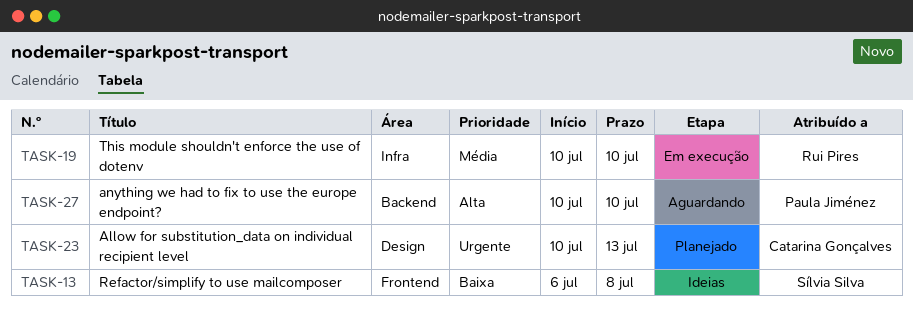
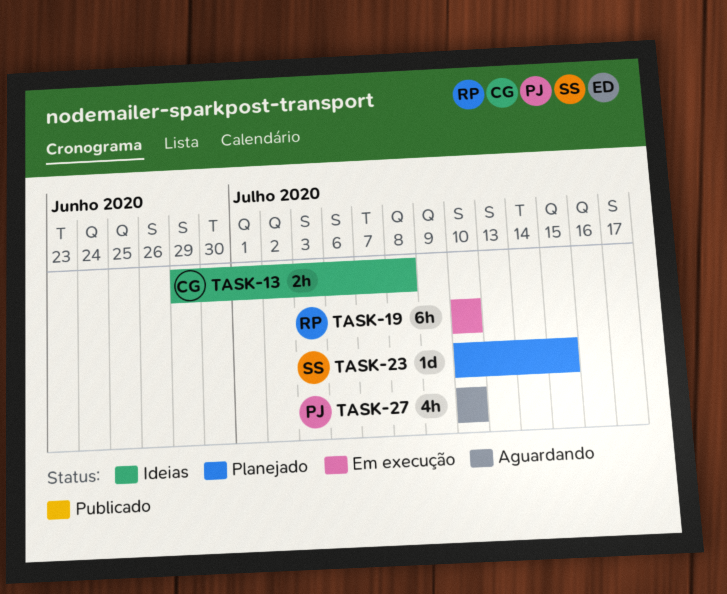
TASK-13, owner: Sílvia Silva -> Catarina Gonçalves
TASK-13, start: Jul 6 -> Jun 29
TASK-23, owner: Catarina Gonçalves -> Sílvia Silva
TASK-23, due: Jul 13 -> Jul 15

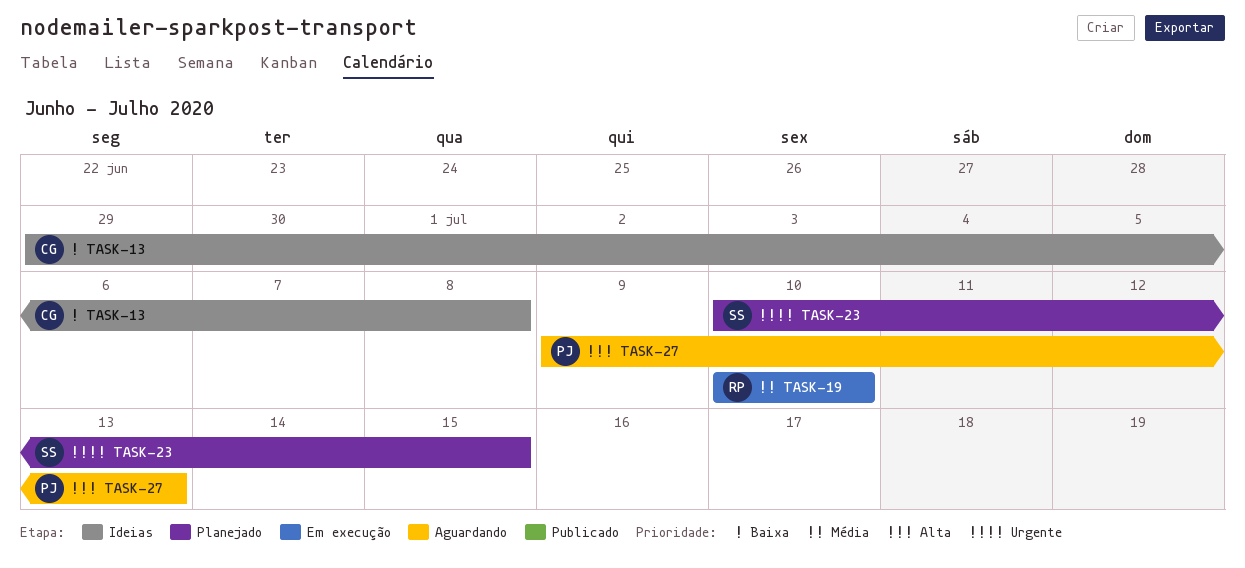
TASK-27, start: Jul 10 -> Jul 9
TASK-27, due: Jul 10 -> Jul 13

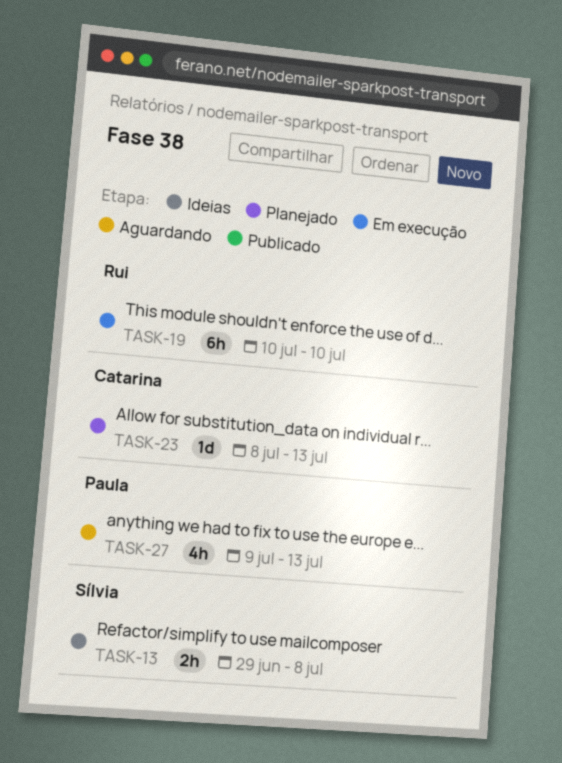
TASK-13, owner: Catarina -> Sílvia
TASK-23, owner: Sílvia -> Catarina
TASK-23, start: Jul 10 -> Jul 8
TASK-23, due: Jul 15 -> Jul 13

